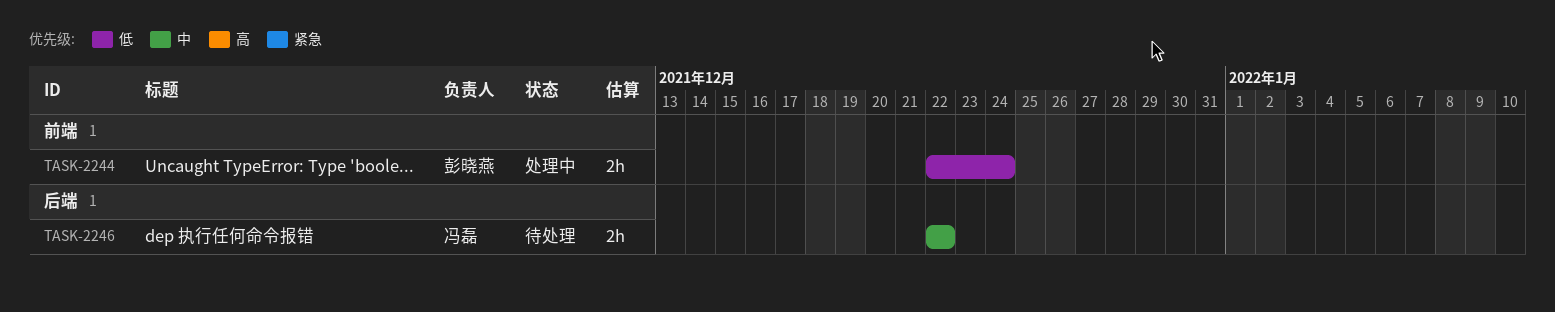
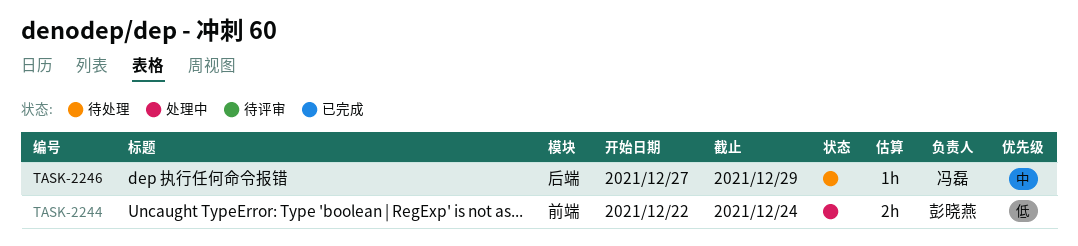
TASK-2246, estimate: 2h -> 1h
TASK-2246, start: Dec 22 -> Dec 27
TASK-2246, due: Dec 22 -> Dec 29

